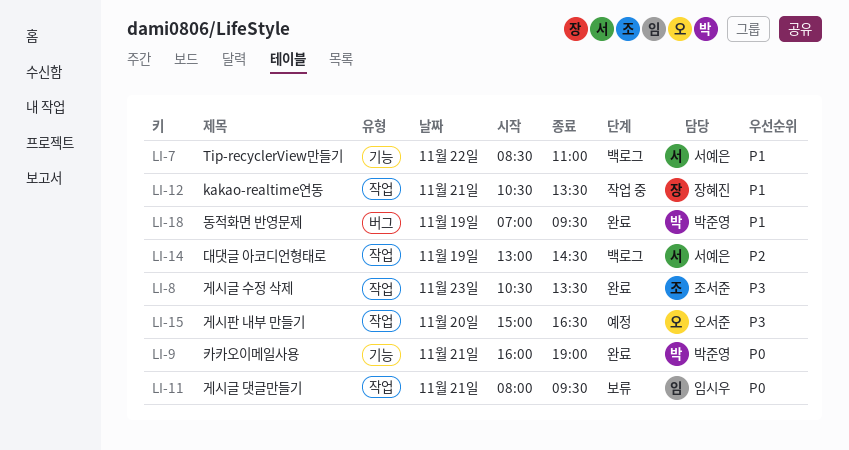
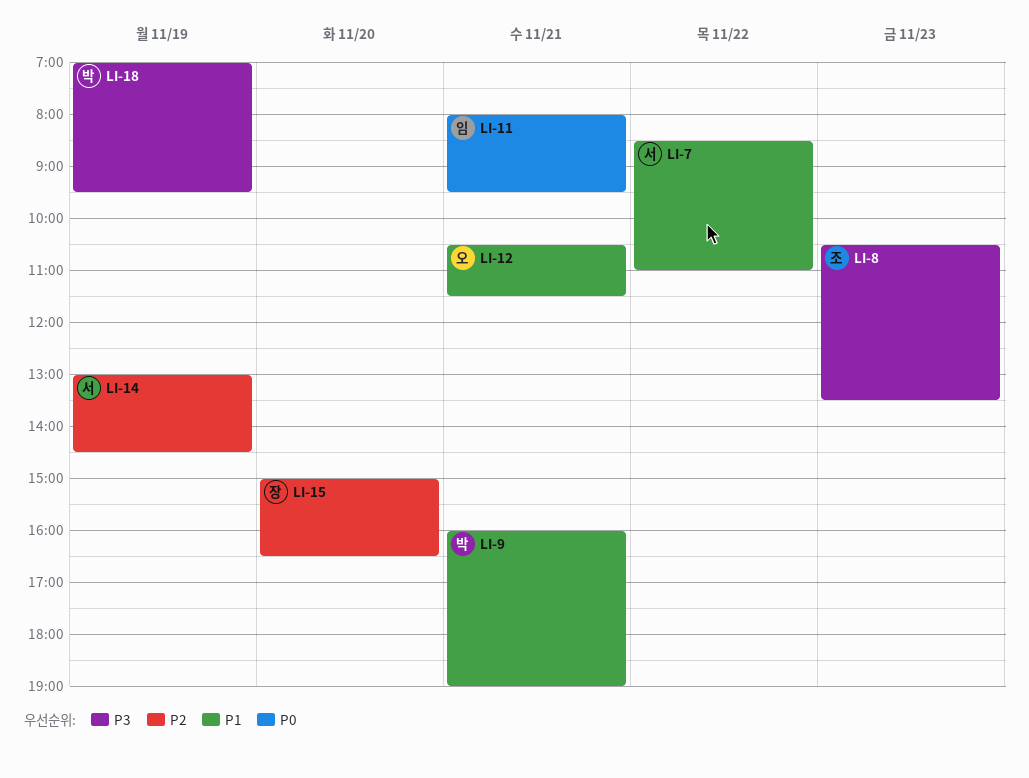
LI-9, priority: P0 -> P1
LI-12, owner: 장혜진 -> 오서준
LI-12, ends: 13:30 -> 11:30
LI-15, owner: 오서준 -> 장혜진
LI-15, priority: P3 -> P2
LI-18, priority: P1 -> P3

